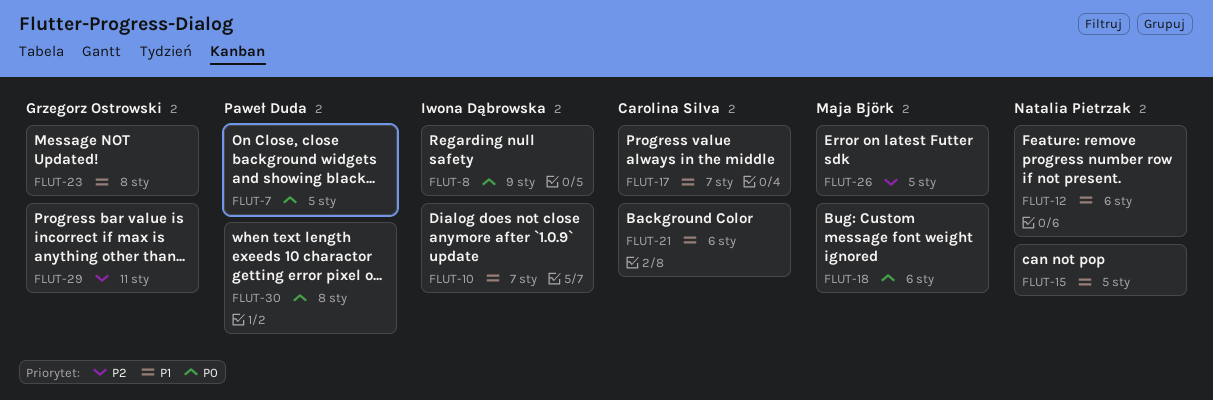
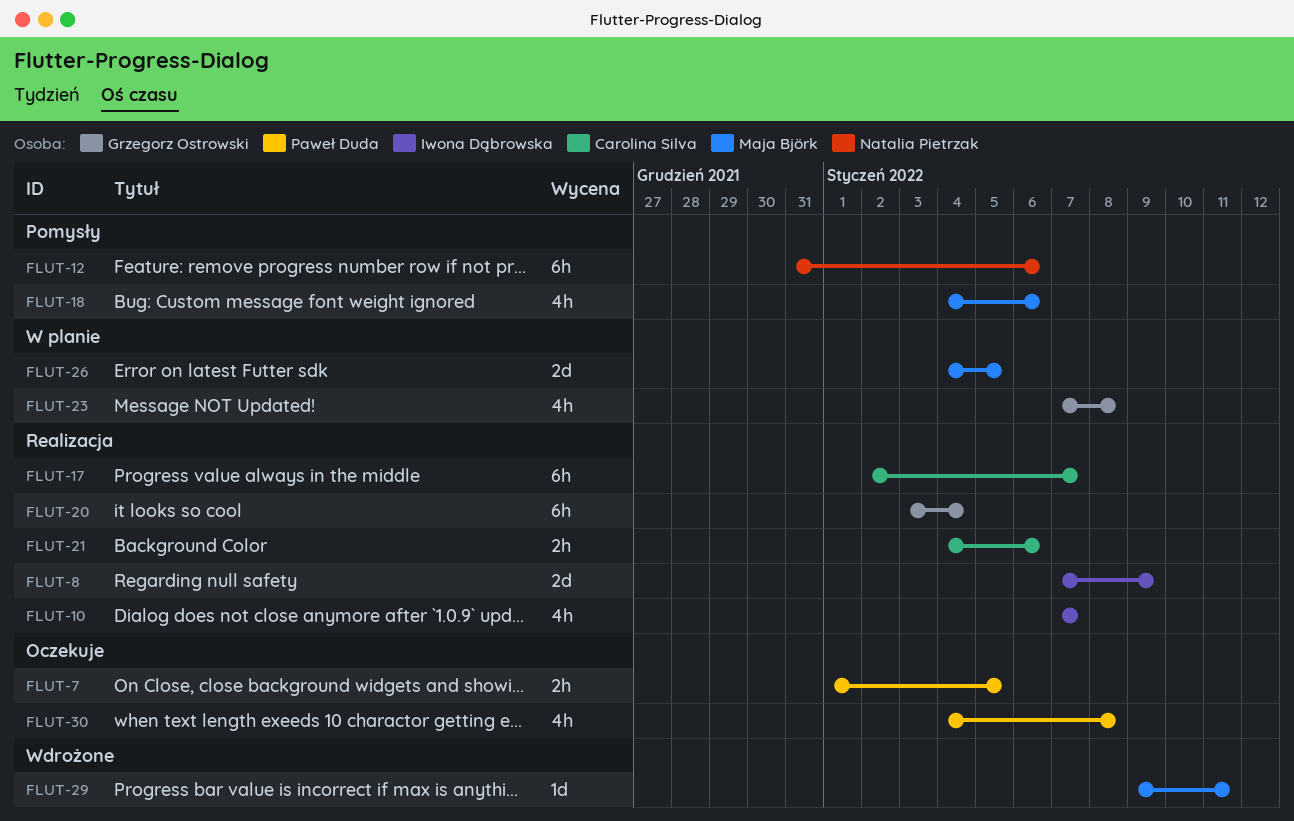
FLUT-15: present -> none
FLUT-20: none -> present
FLUT-29, owner: Grzegorz Ostrowski -> Maja Björk

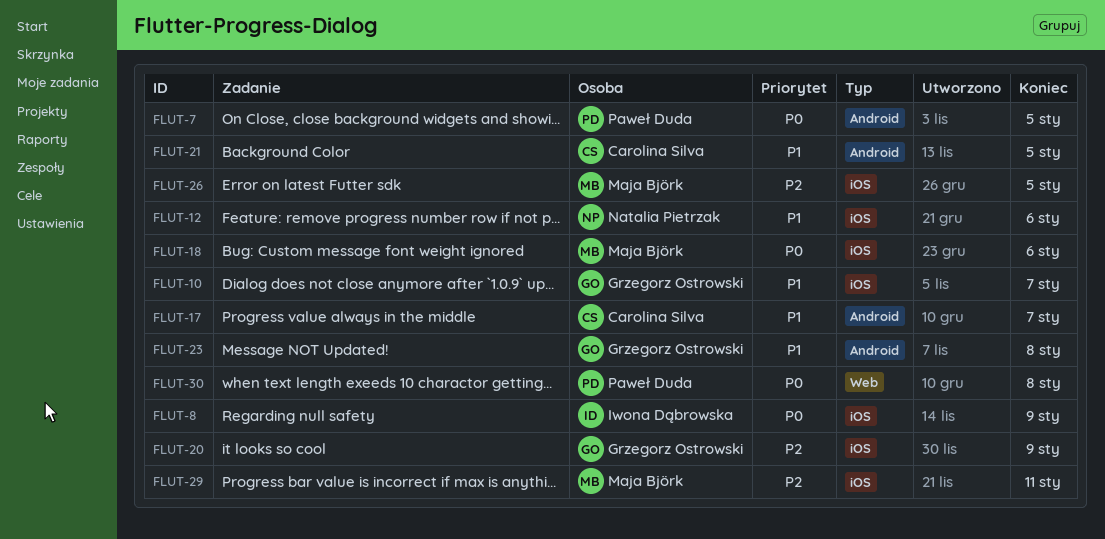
FLUT-10, owner: Iwona Dąbrowska -> Grzegorz Ostrowski
FLUT-20, due: Jan 4 -> Jan 9
FLUT-21, due: Jan 6 -> Jan 5

